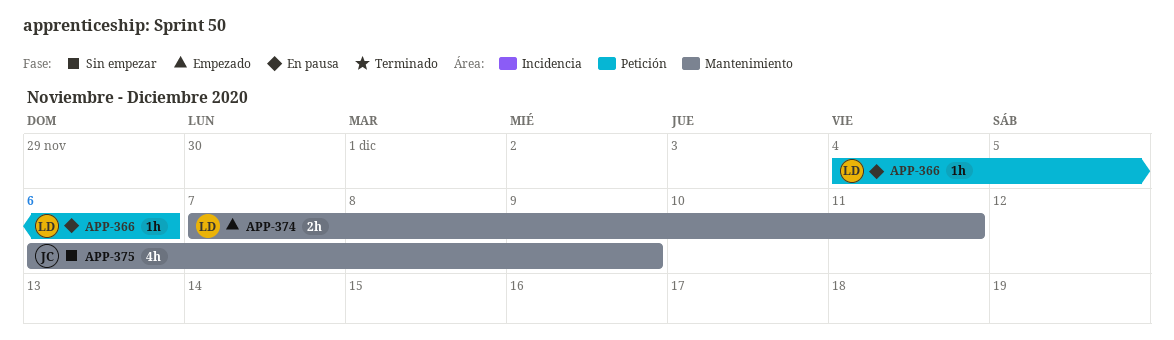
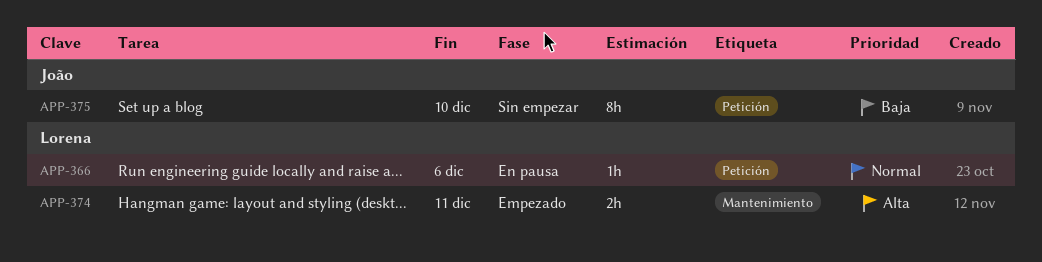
APP-375, label: Mantenimiento -> Petición
APP-375, estimate: 4h -> 8h
APP-375, due: Dec 9 -> Dec 10

